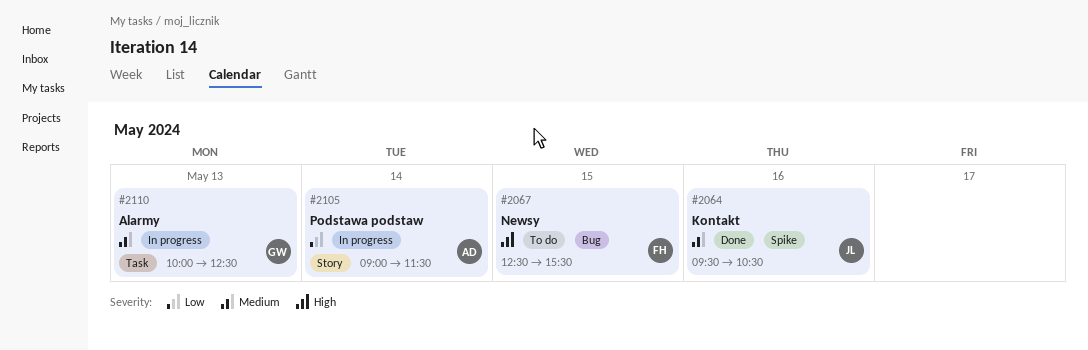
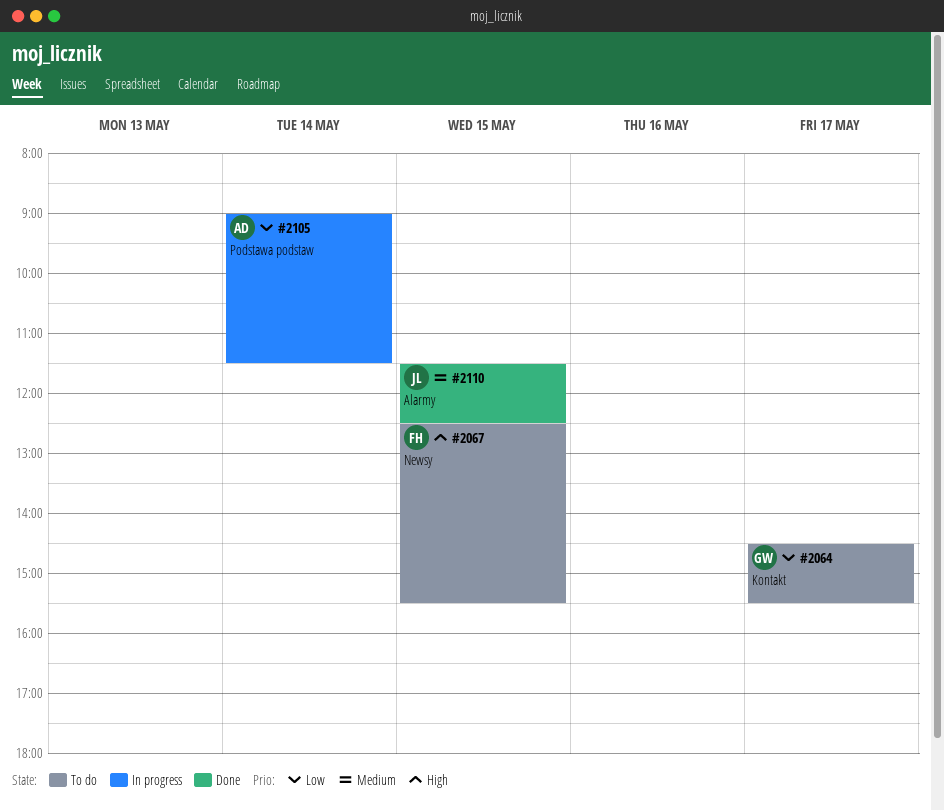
#2064, status: Done -> To do
#2064, owner: JL -> GW
#2064, priority: Medium -> Low
#2064, day: May 16 -> May 17
#2064, begins: 09:30 -> 14:30
#2064, ends: 10:30 -> 15:30
#2110, status: In progress -> Done
#2110, owner: GW -> JL
#2110, day: May 13 -> May 15
#2110, begins: 10:00 -> 11:30

